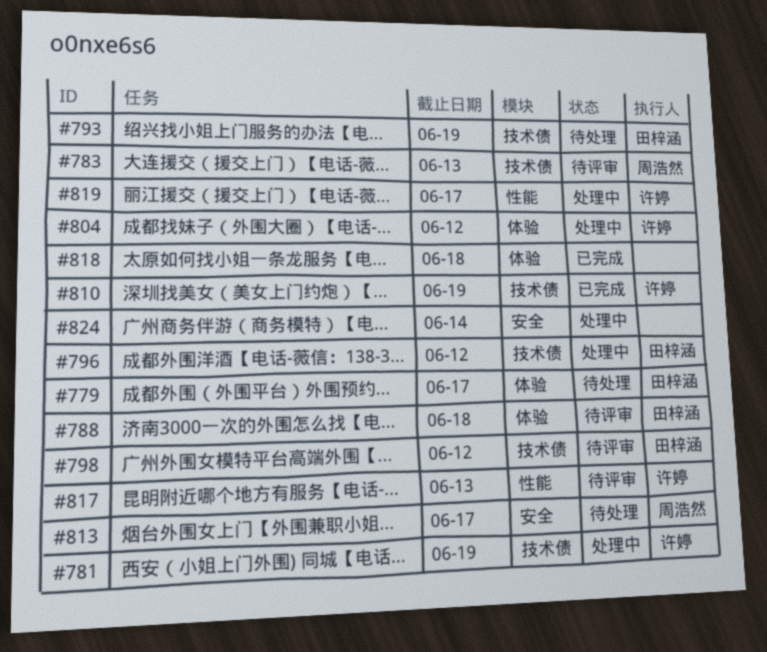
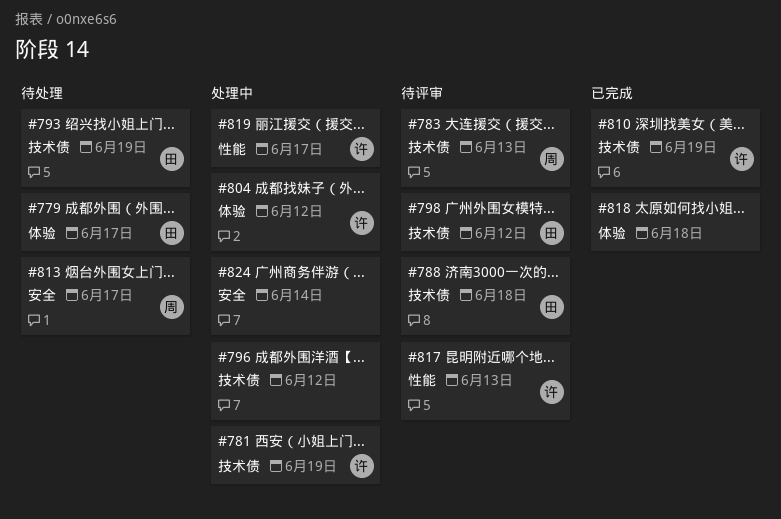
#788, label: 体验 -> 技术债
#796, owner: 田梓涵 -> none

